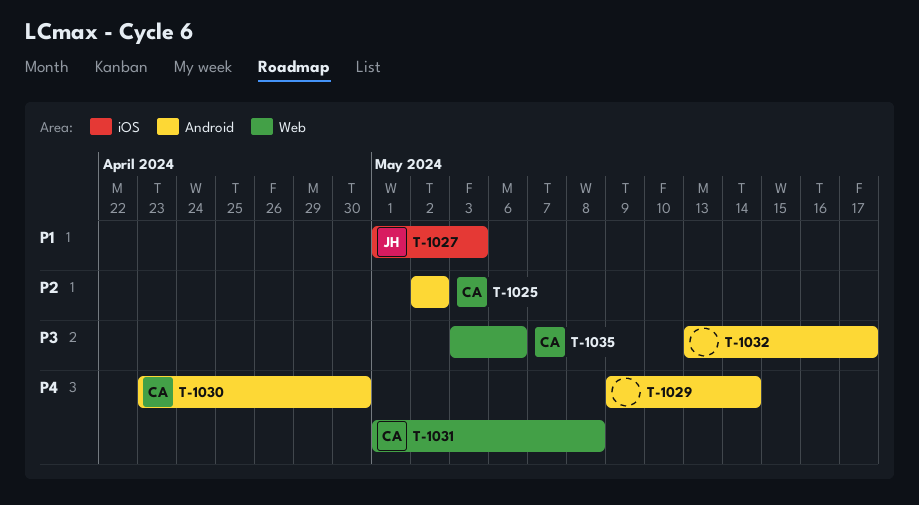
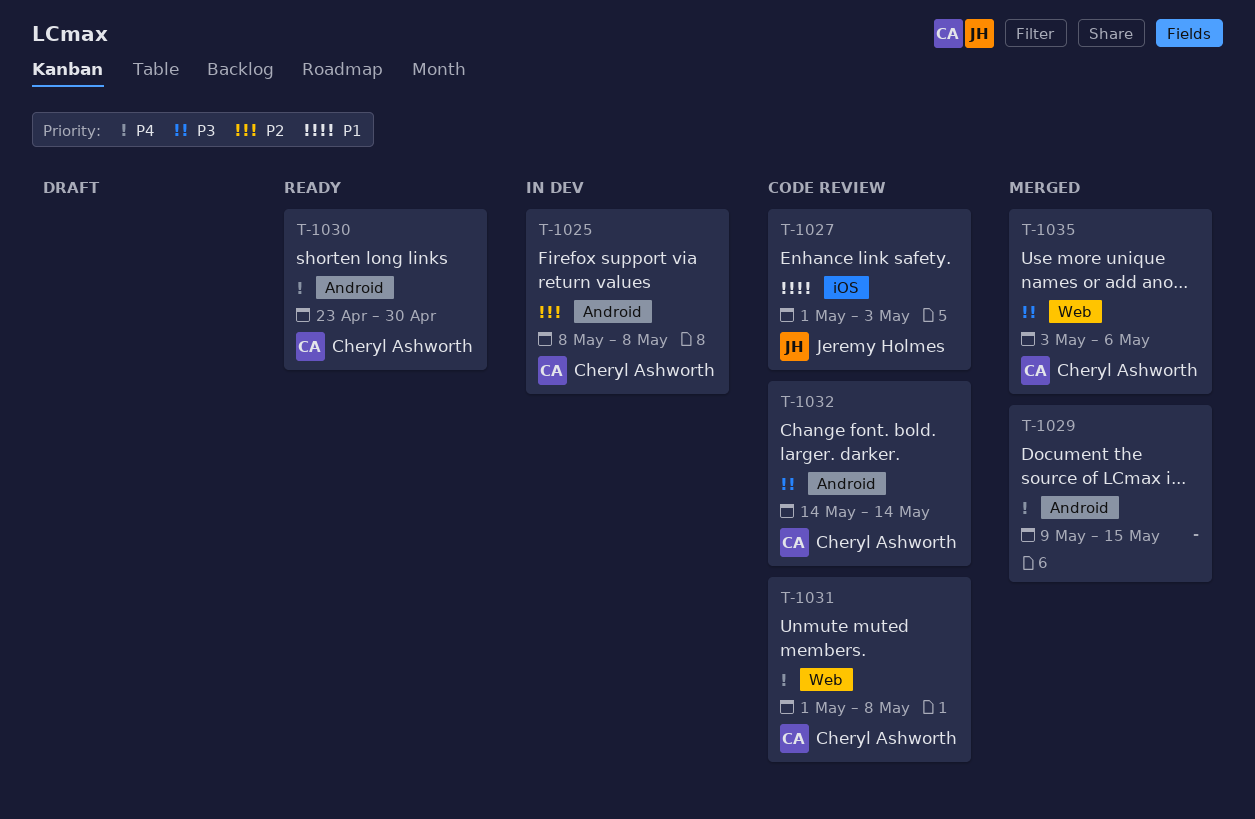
T-1025, start: May 2 -> May 8
T-1025, due: May 2 -> May 8
T-1029, due: May 14 -> May 15
T-1032, owner: none -> Cheryl Ashworth
T-1032, start: May 13 -> May 14
T-1032, due: May 17 -> May 14

